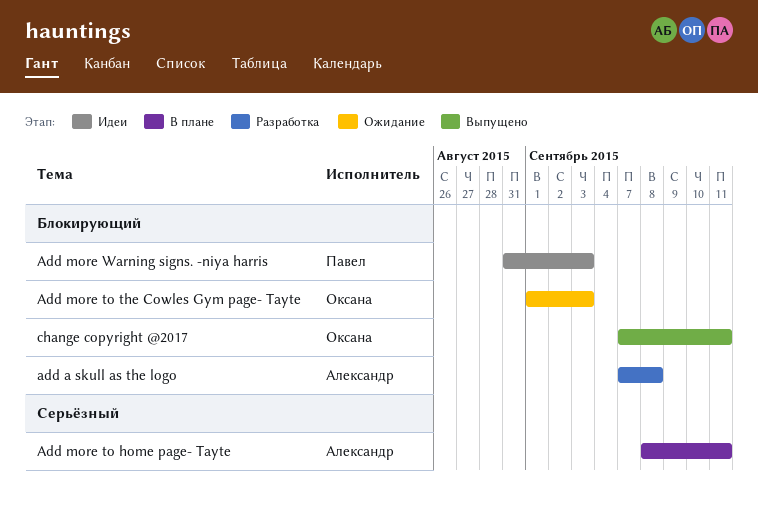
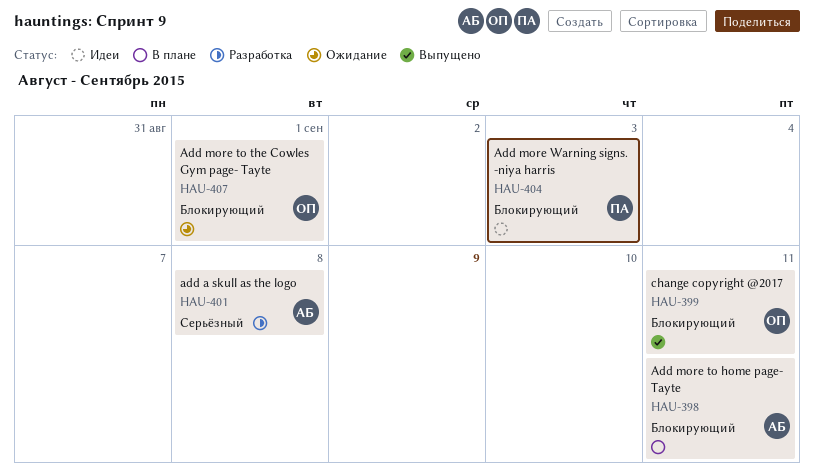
add a skull as the logo, priority: Блокирующий -> Серьёзный
Add more to home page- Tayte, priority: Серьёзный -> Блокирующий
Add more to the Cowles Gym page- Tayte, due: Sep 3 -> Sep 1

